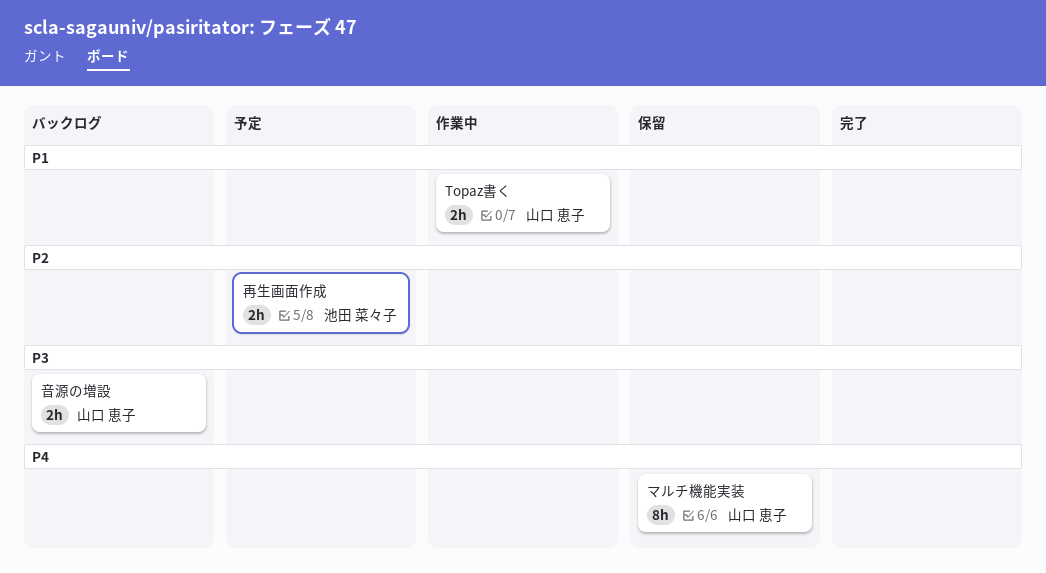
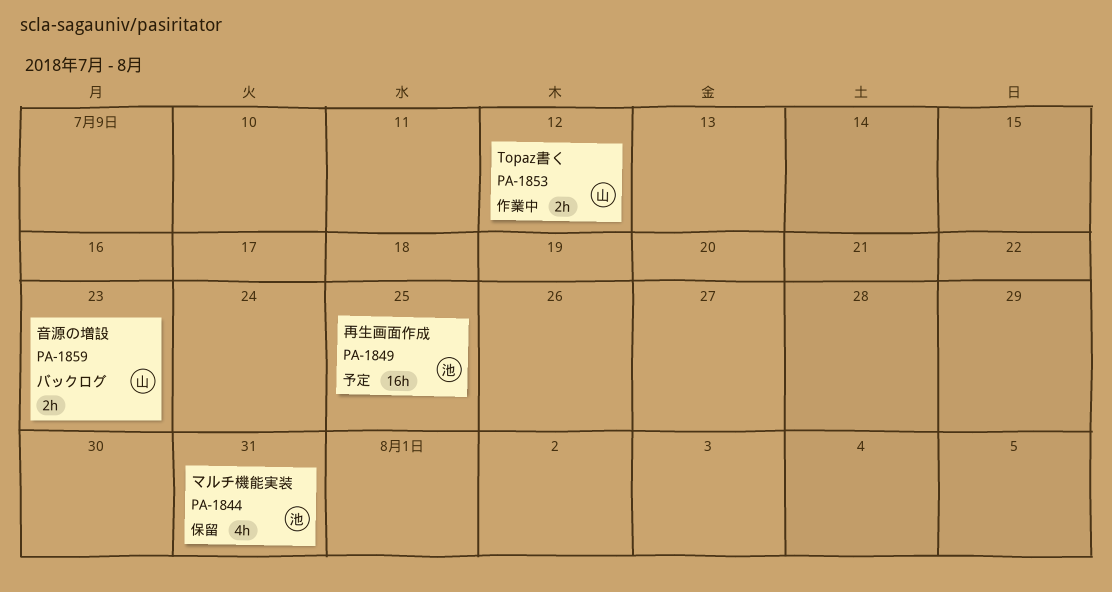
マルチ機能実装, owner: 山口 恵子 -> 池田 菜々子
マルチ機能実装, estimate: 8h -> 4h
再生画面作成, estimate: 2h -> 16h

